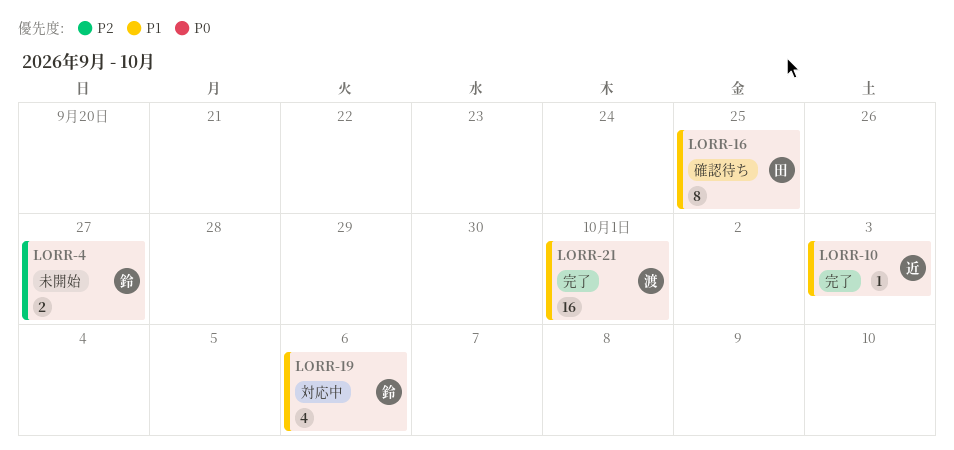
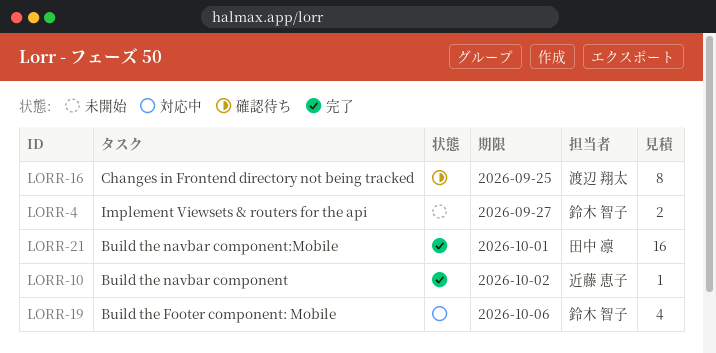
LORR-10, due: Oct 3 -> Oct 2
LORR-16, owner: 田中 凛 -> 渡辺 翔太
LORR-21, owner: 渡辺 翔太 -> 田中 凛

